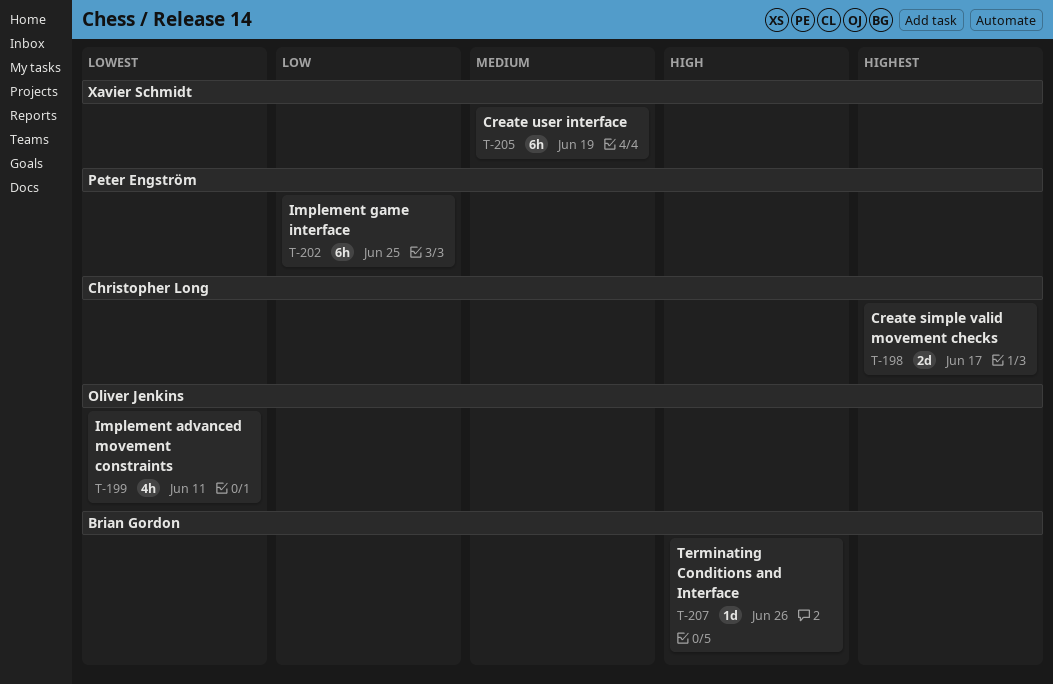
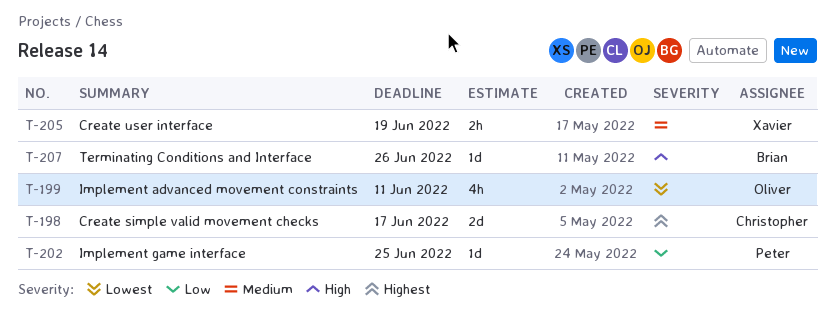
T-202, estimate: 6h -> 1d
T-205, estimate: 6h -> 2h

